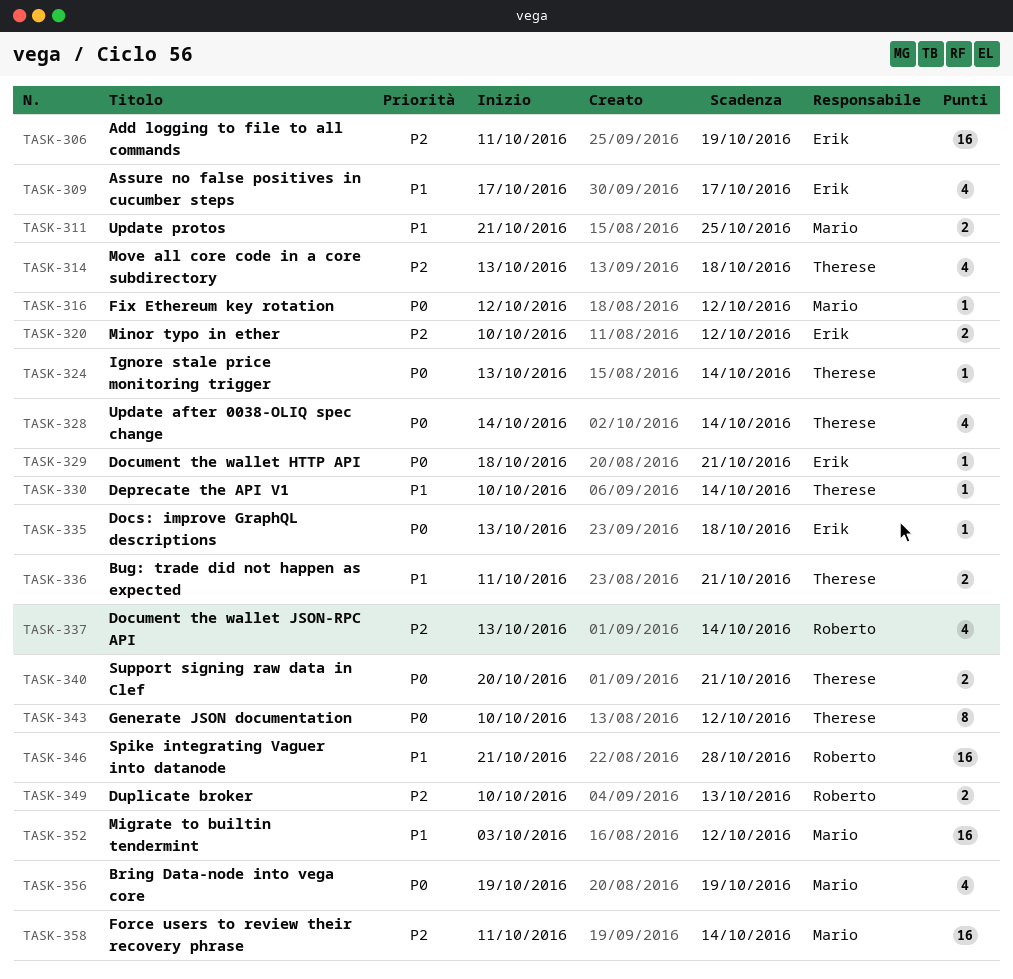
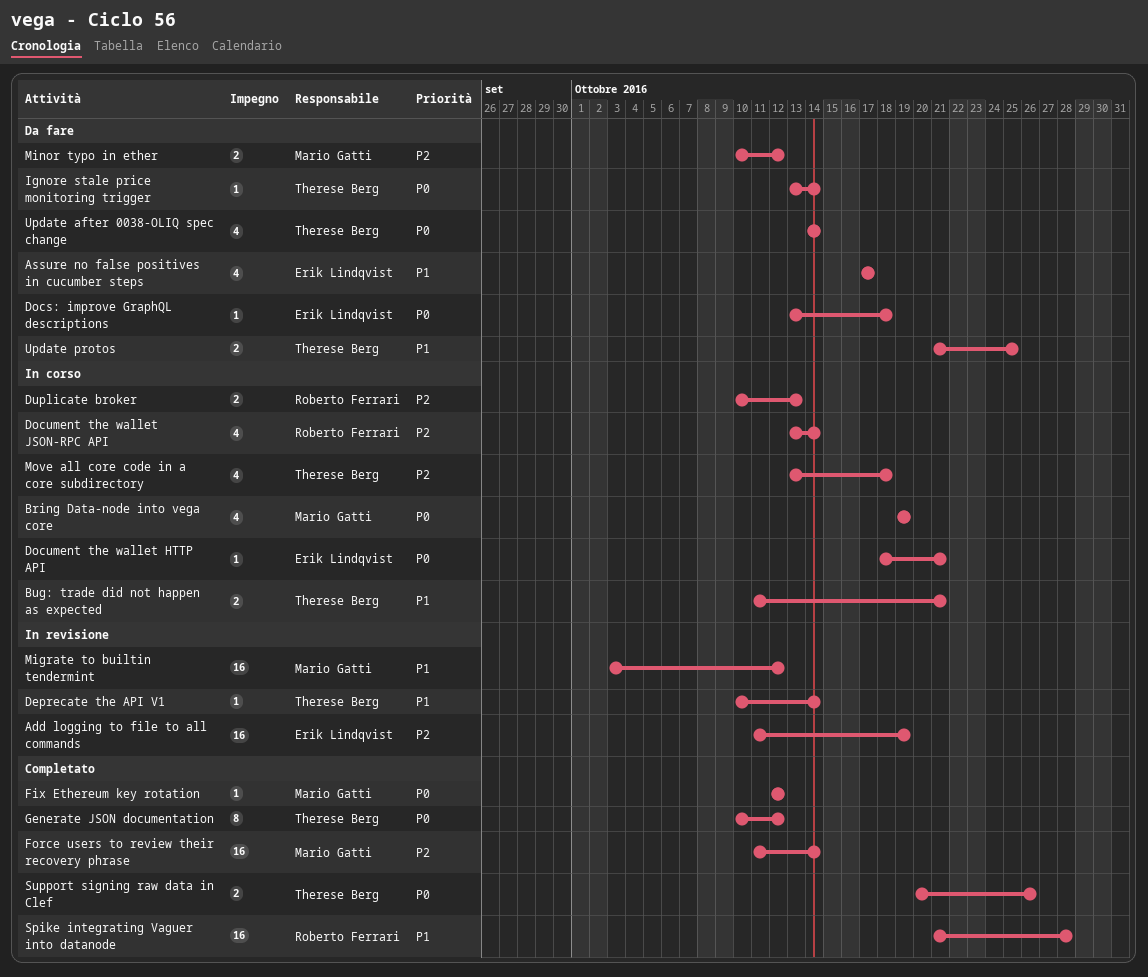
Minor typo in ether, owner: Erik Lindqvist -> Mario Gatti
Support signing raw data in Clef, due: Oct 21 -> Oct 26
Update protos, owner: Mario Gatti -> Therese Berg

